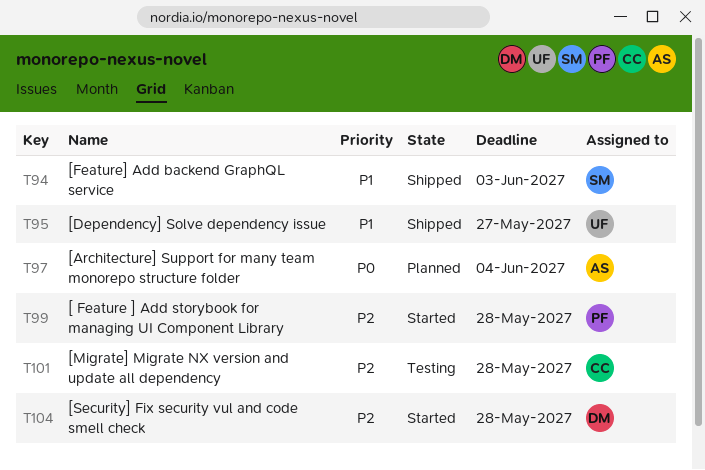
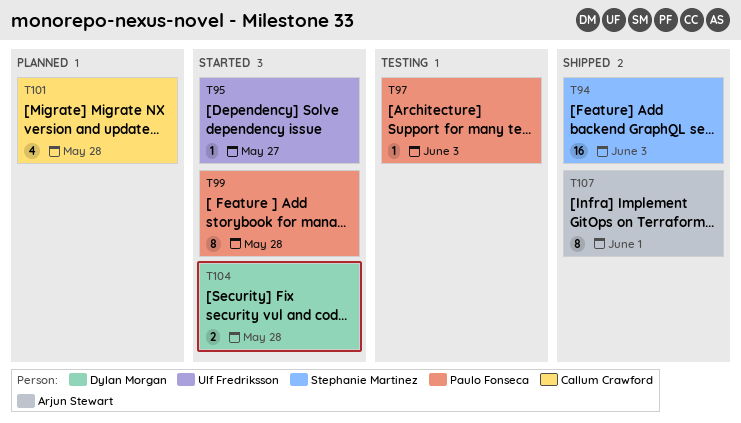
T95, status: Shipped -> Started
T97, status: Planned -> Testing
T97, owner: Arjun Stewart -> Paulo Fonseca
T97, due: Jun 4 -> Jun 3
T101, status: Testing -> Planned
T107: none -> present

